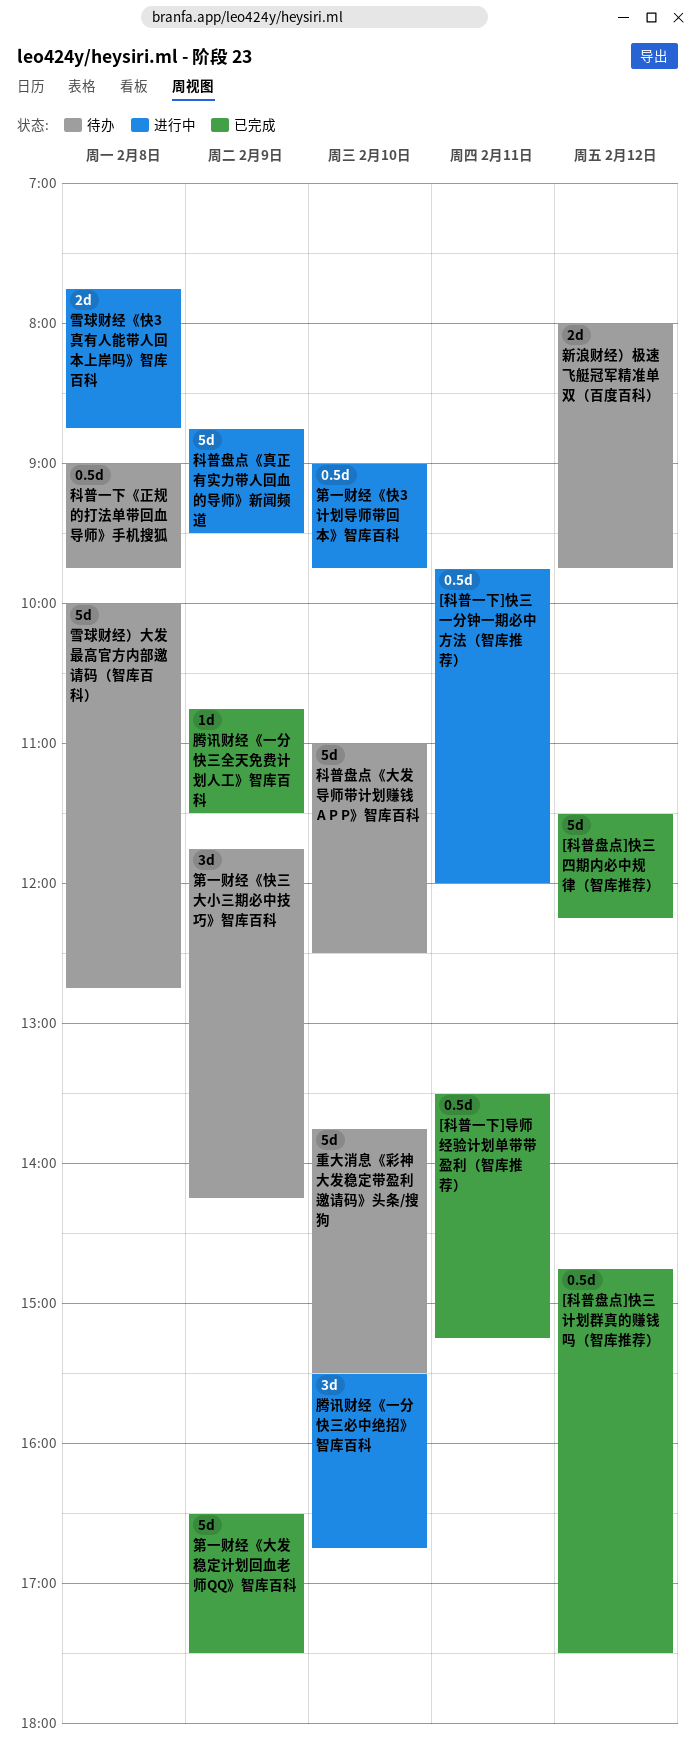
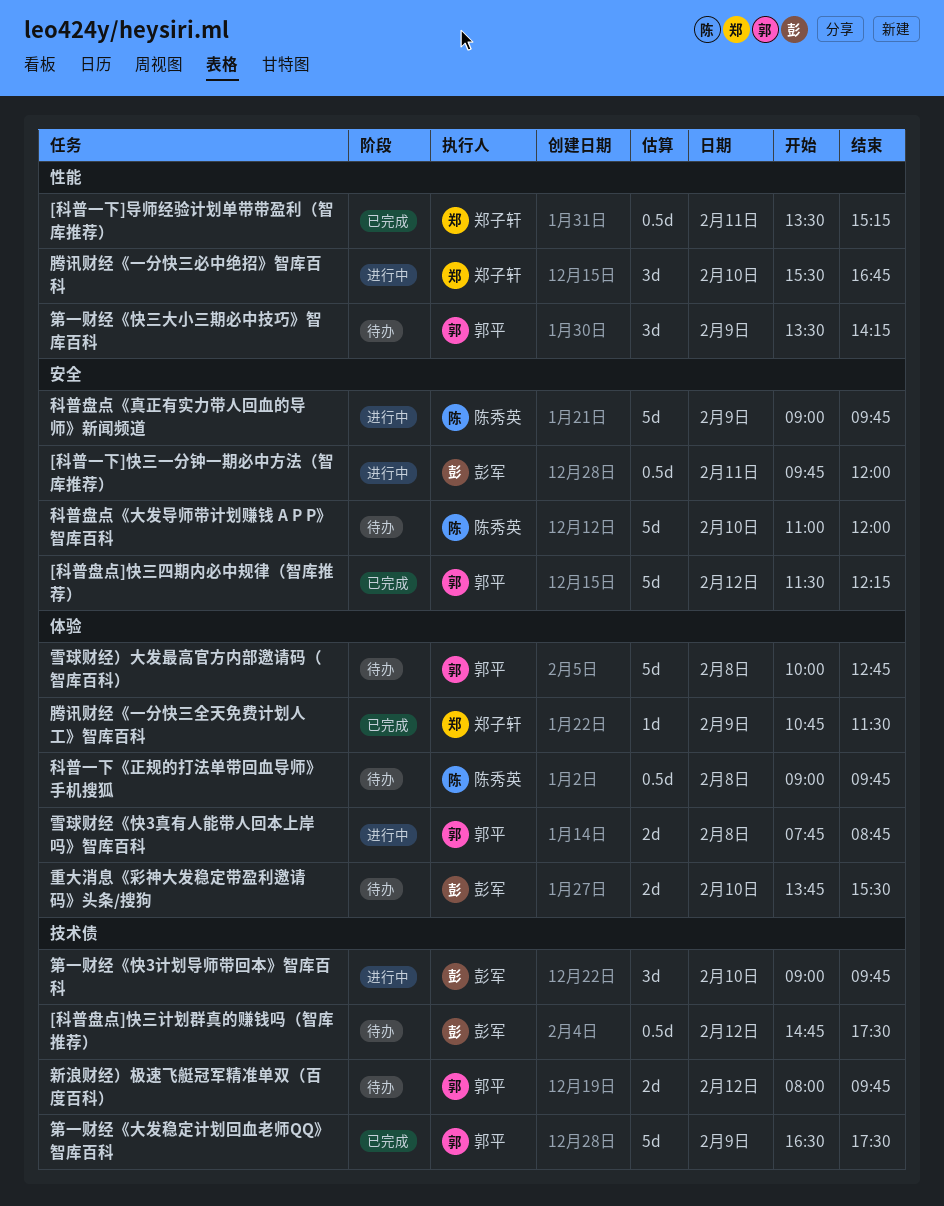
[科普盘点]快三计划群真的赚钱吗（智库推荐）, status: 已完成 -> 待办
科普盘点《大发导师带计划赚钱 A P P》智库百科, ends: 12:30 -> 12:00
科普盘点《真正有实力带人回血的导师》新闻频道, begins: 08:45 -> 09:00
科普盘点《真正有实力带人回血的导师》新闻频道, ends: 09:30 -> 09:45
第一财经《快3计划导师带回本》智库百科, estimate: 0.5d -> 3d
第一财经《快三大小三期必中技巧》智库百科, begins: 11:45 -> 13:30
重大消息《彩神大发稳定带盈利邀请码》头条/搜狗, estimate: 5d -> 2d

